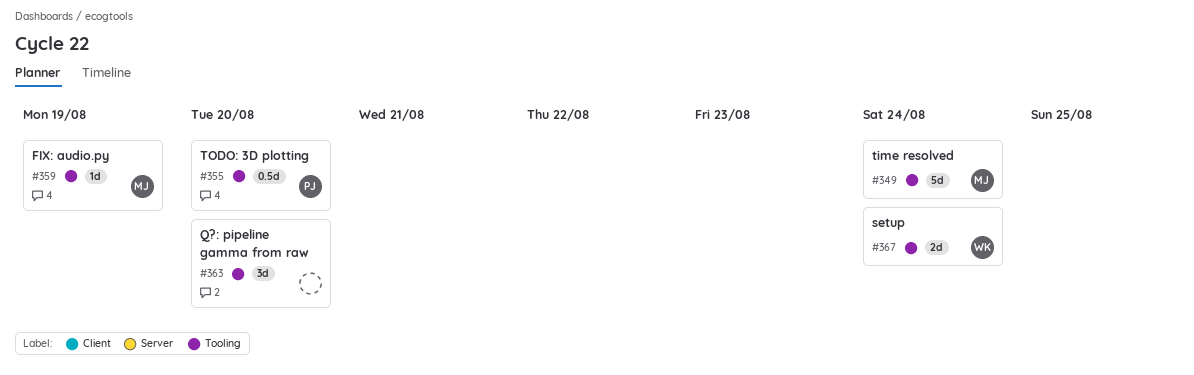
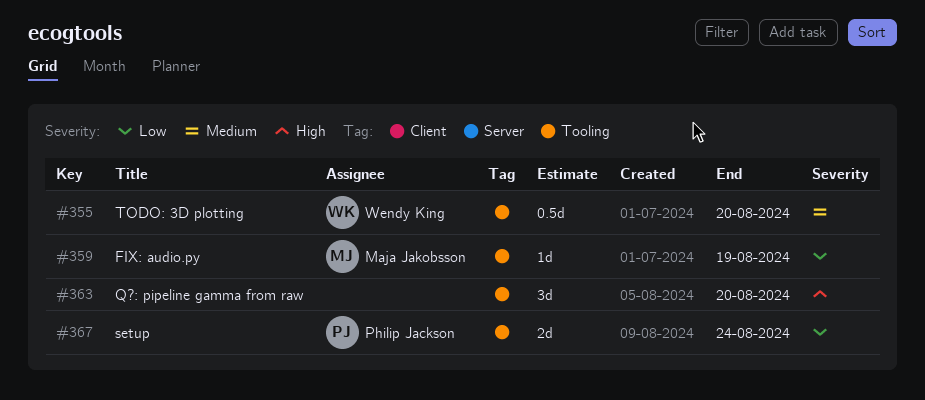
#349: present -> none
#355, owner: Philip Jackson -> Wendy King
#367, owner: Wendy King -> Philip Jackson

